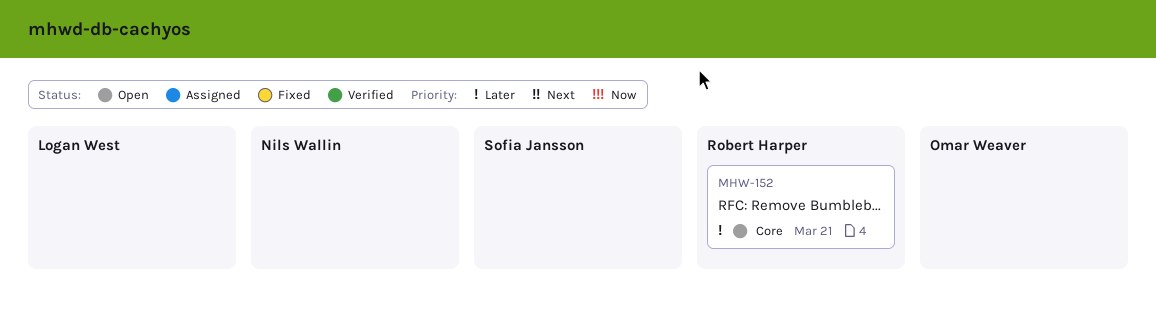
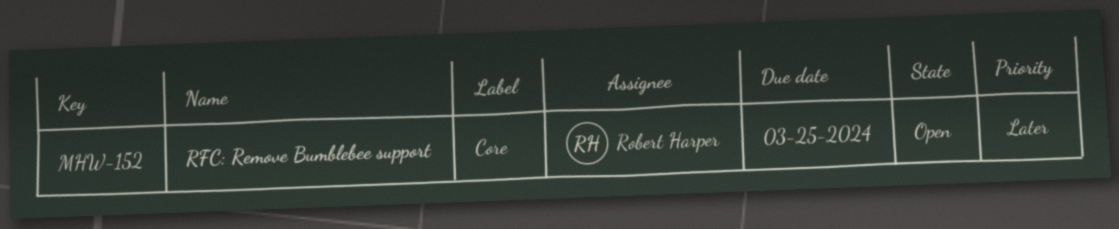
MHW-152, due: Mar 21 -> Mar 25

